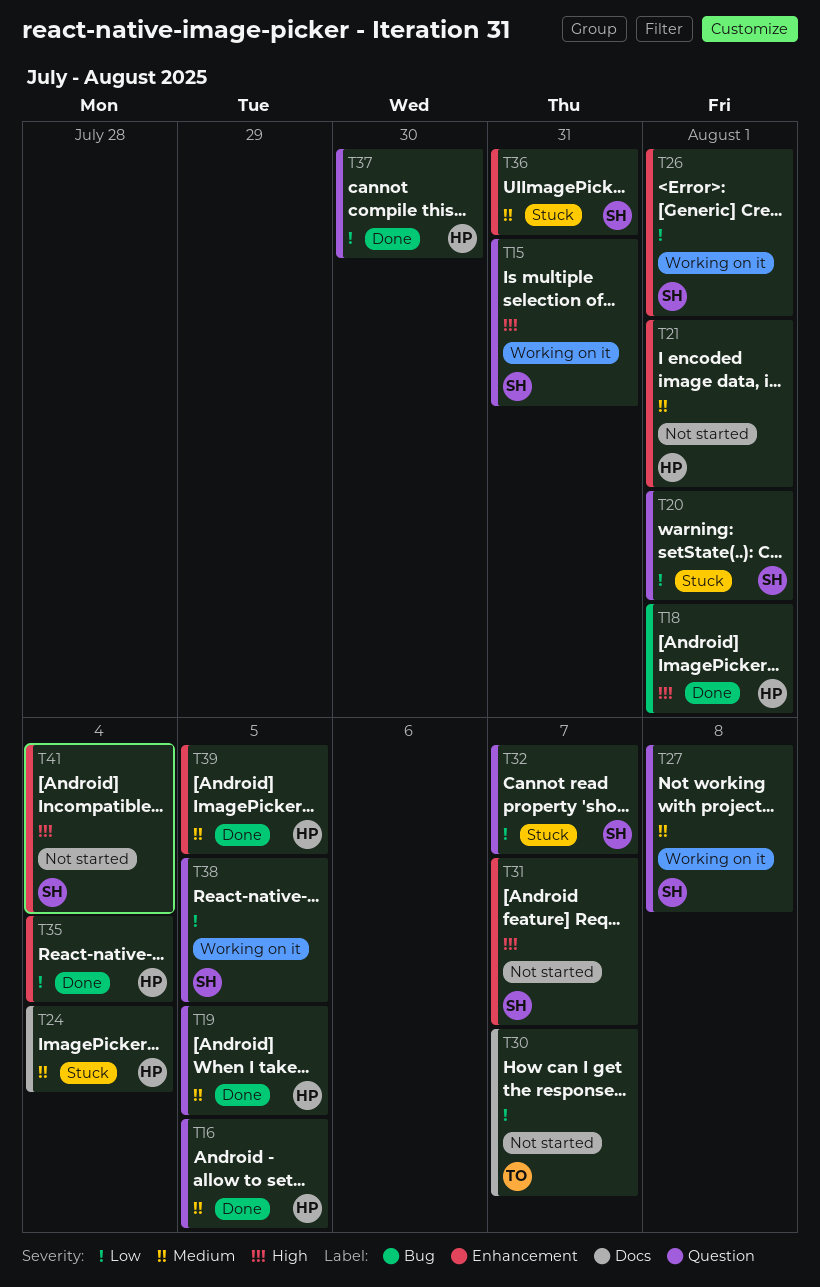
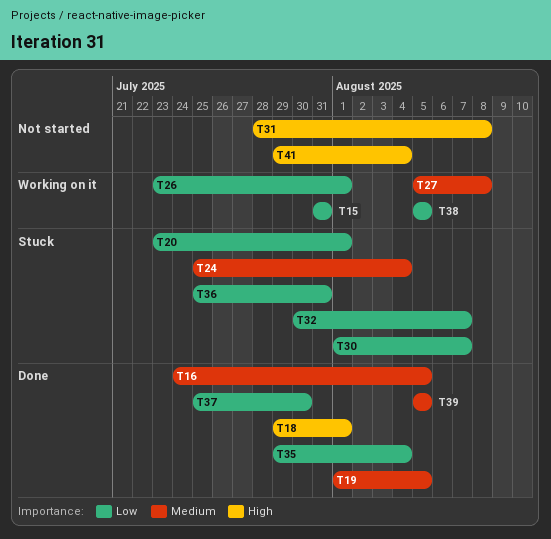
T15, priority: High -> Low
T21: present -> none
T30, status: Not started -> Stuck
T31, due: Aug 7 -> Aug 8
T36, priority: Medium -> Low

